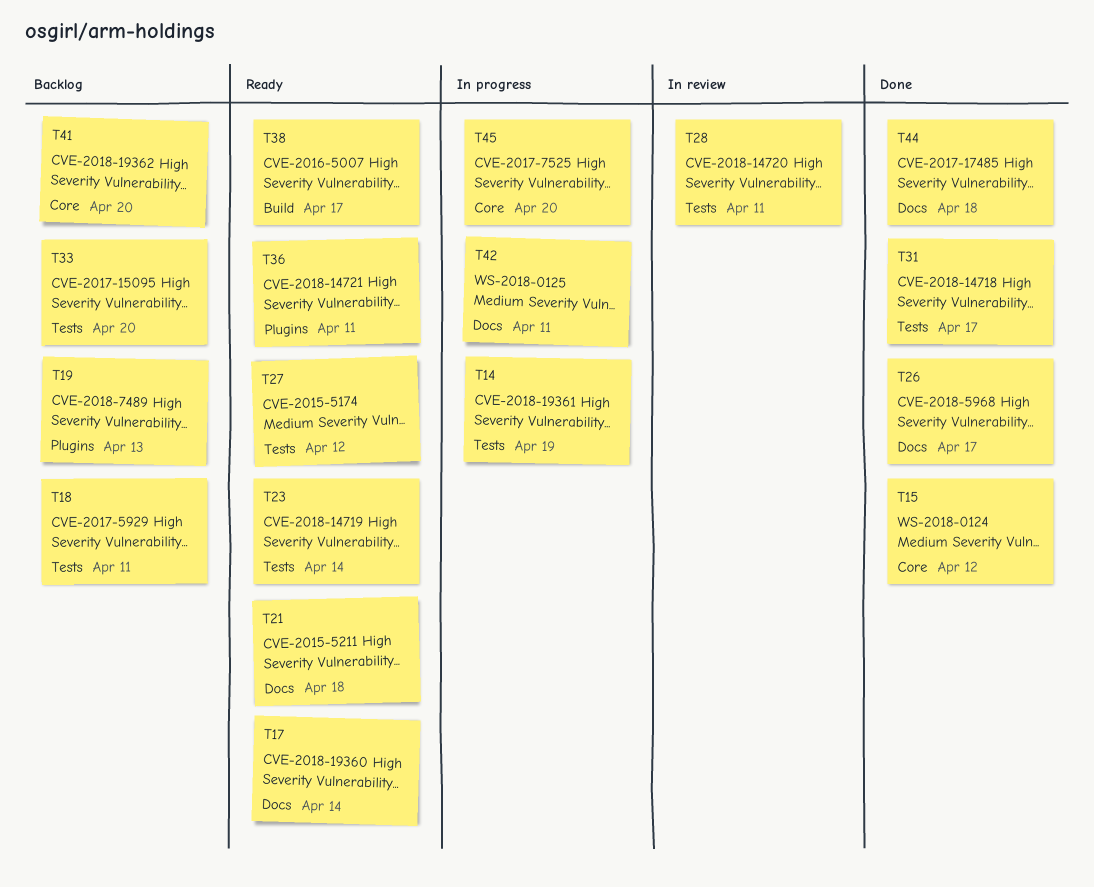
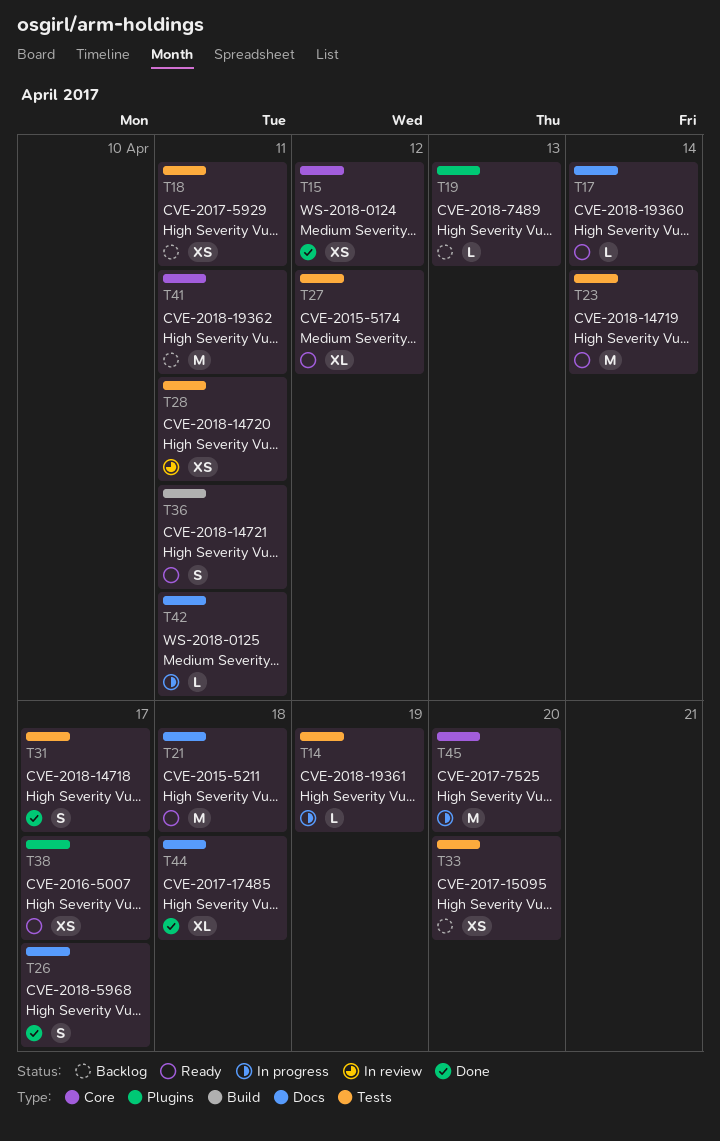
T36, label: Plugins -> Build
T38, label: Build -> Plugins
T41, due: Apr 20 -> Apr 11

